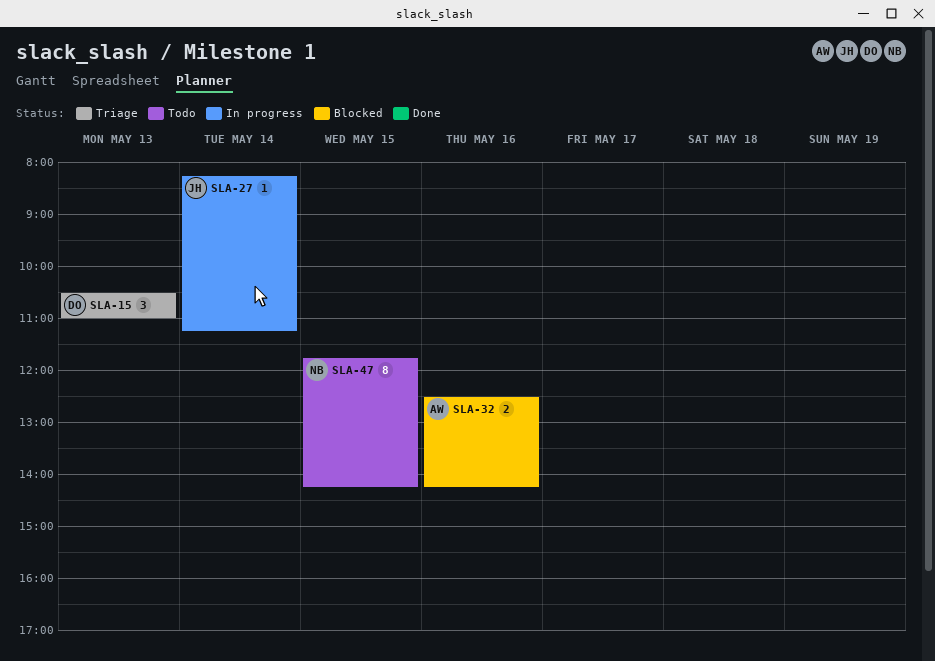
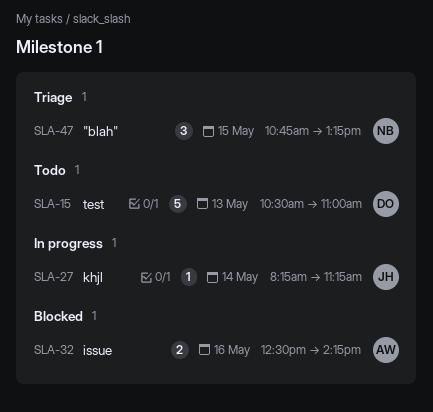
SLA-15, status: Triage -> Todo
SLA-15, estimate: 3 -> 5
SLA-47, status: Todo -> Triage
SLA-47, estimate: 8 -> 3
SLA-47, begins: 11:45 -> 10:45
SLA-47, ends: 14:15 -> 13:15

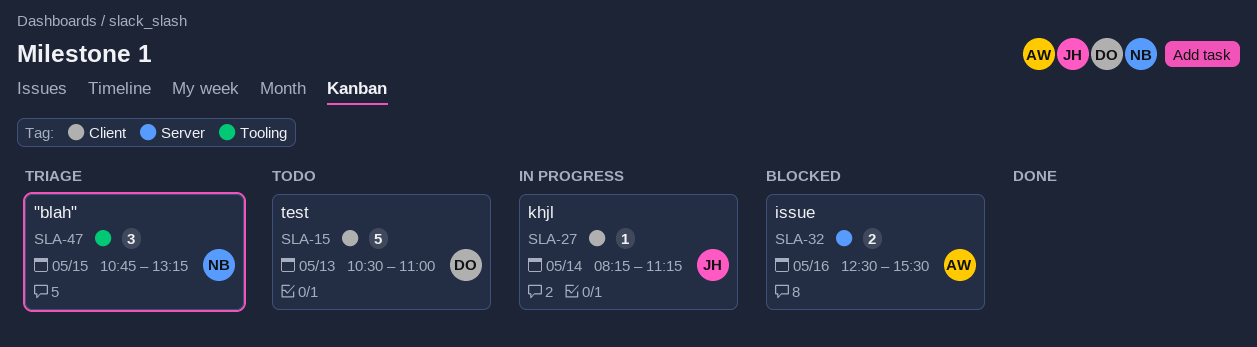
SLA-32, ends: 14:15 -> 15:30

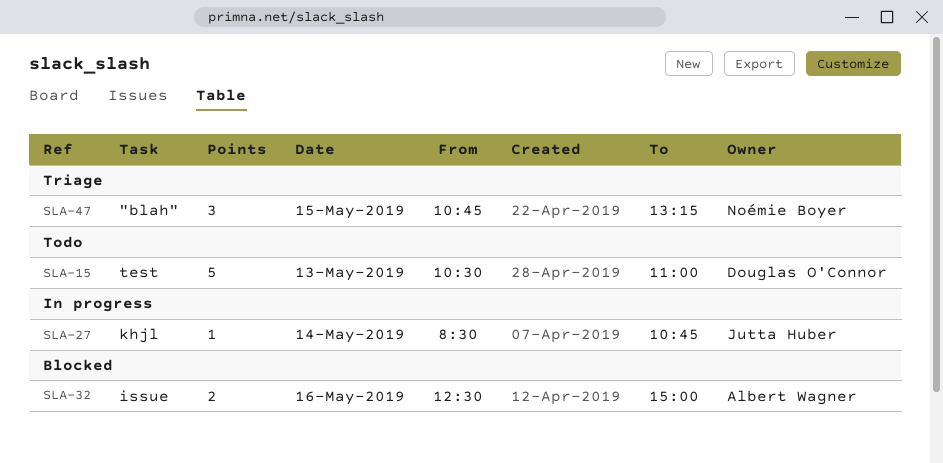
SLA-27, begins: 08:15 -> 08:30
SLA-27, ends: 11:15 -> 10:45
SLA-32, ends: 15:30 -> 15:00

